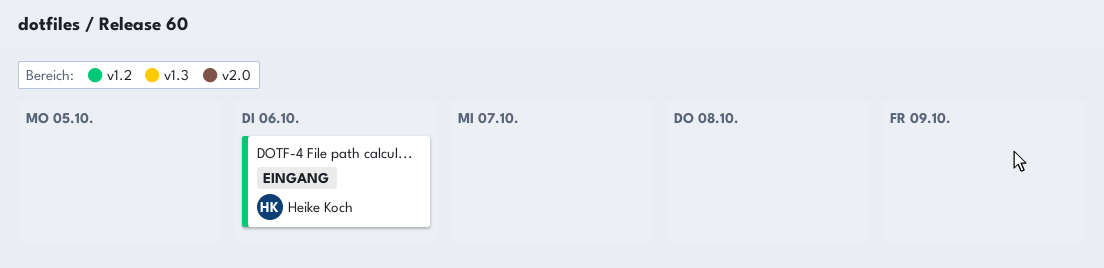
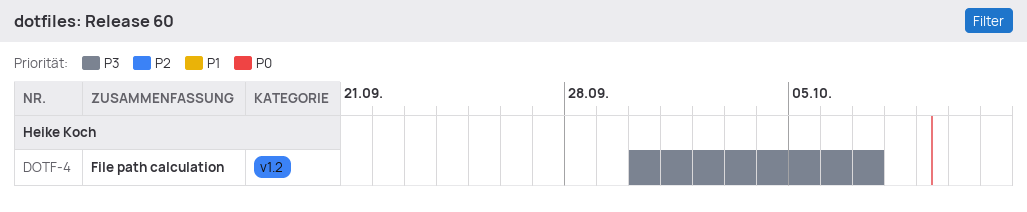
DOTF-4, due: Oct 6 -> Oct 7

